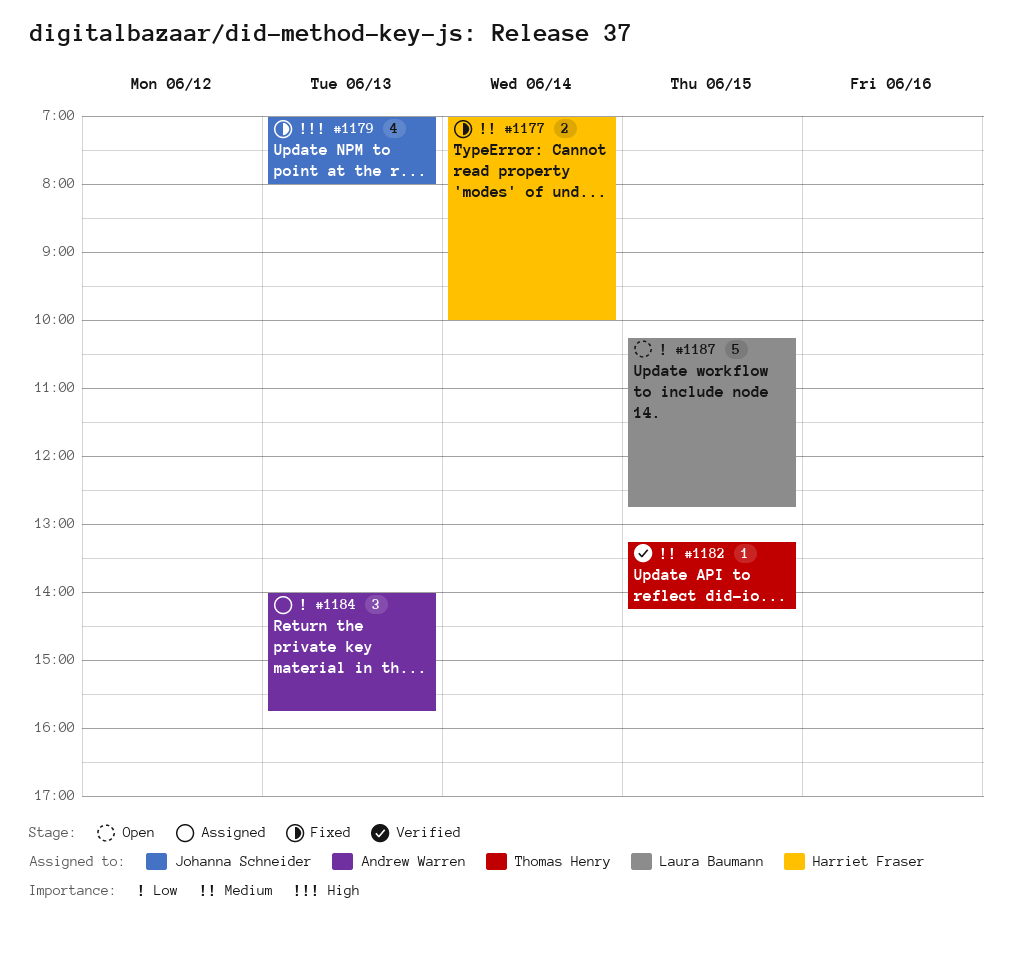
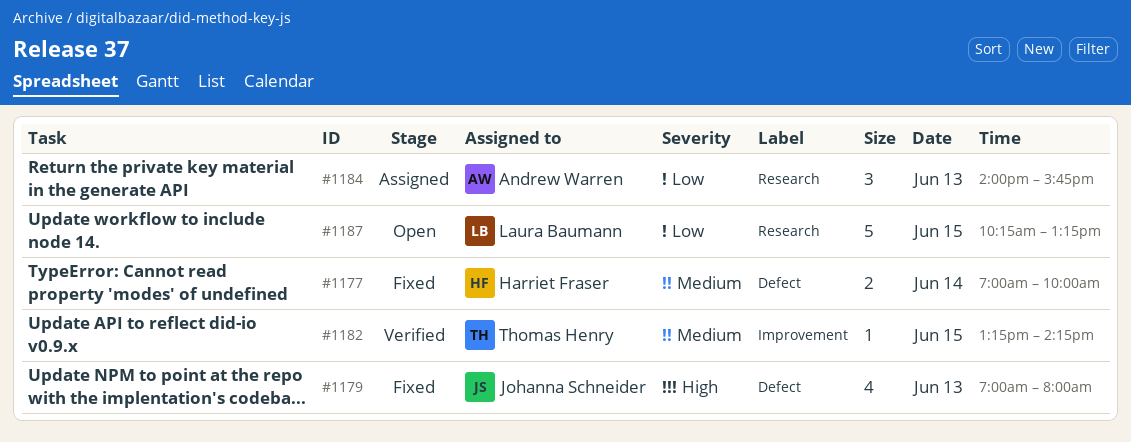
#1187, ends: 12:45 -> 13:15

